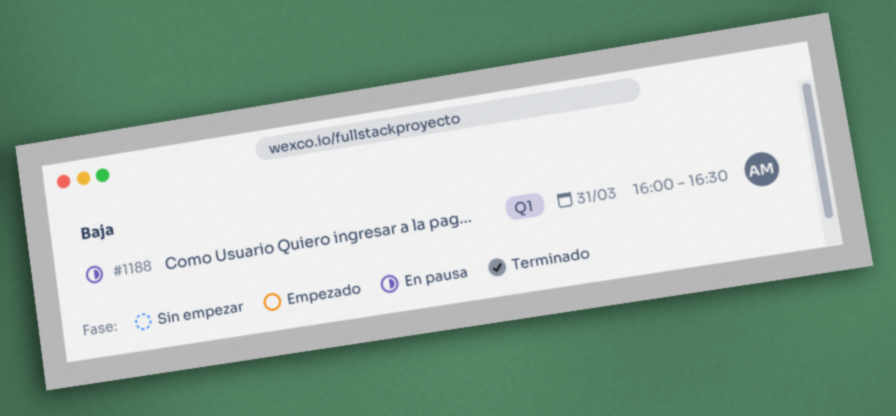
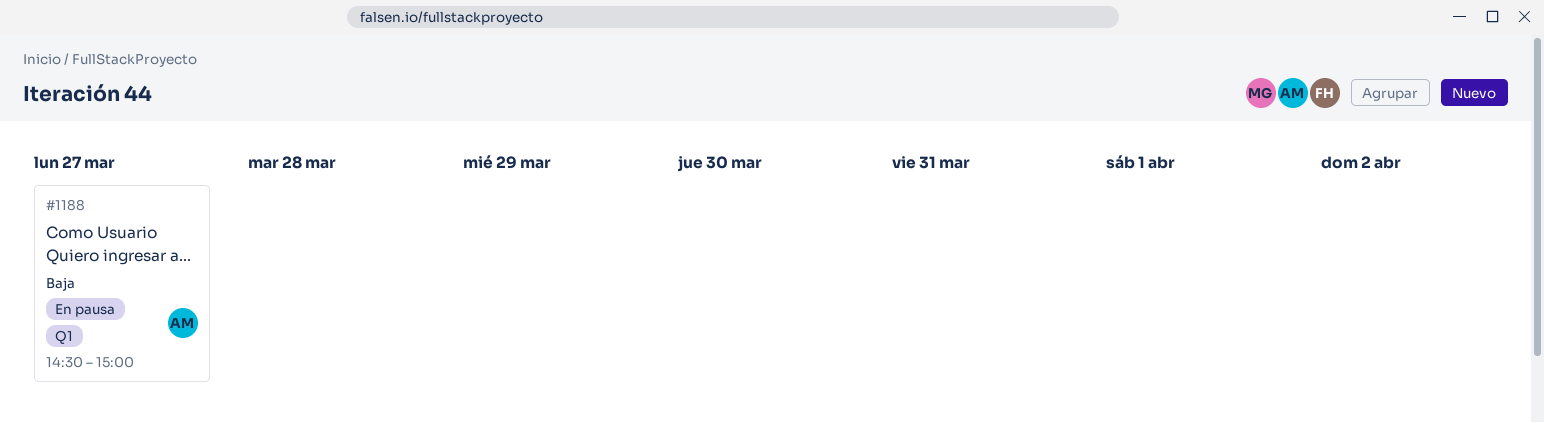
#1188, day: Mar 31 -> Mar 27
#1188, begins: 16:00 -> 14:30
#1188, ends: 16:30 -> 15:00

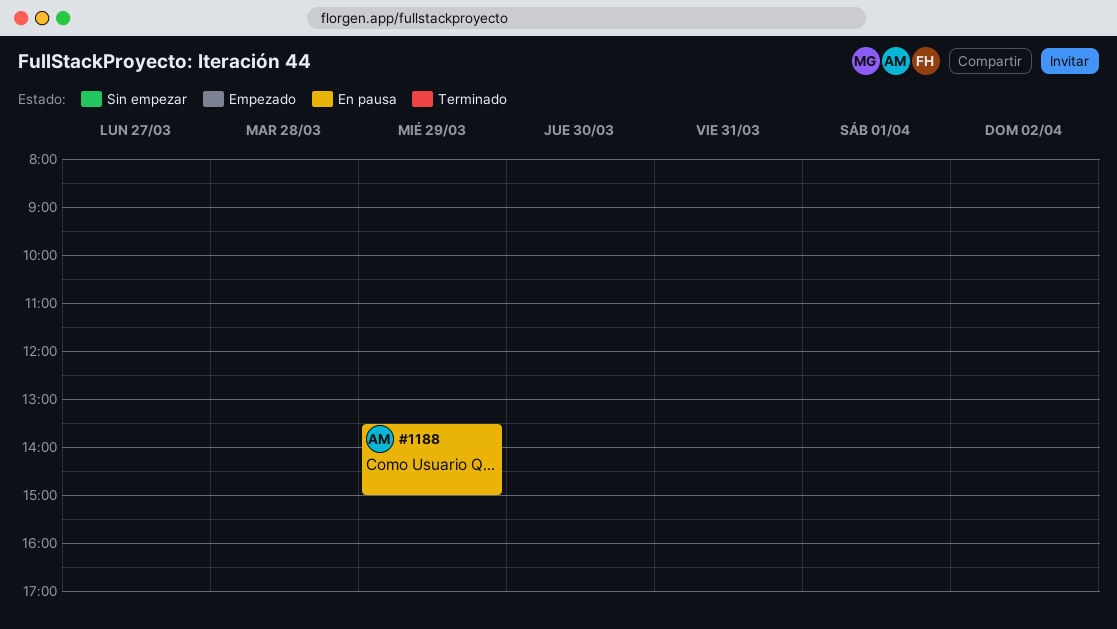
#1188, day: Mar 27 -> Mar 29
#1188, begins: 14:30 -> 13:30

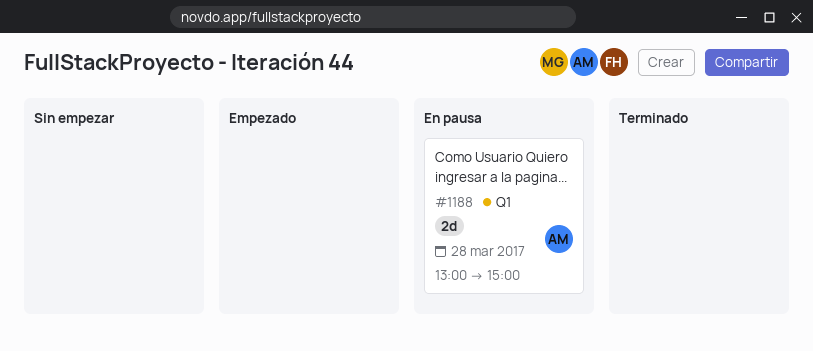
#1188, day: Mar 29 -> Mar 28
#1188, begins: 13:30 -> 13:00

